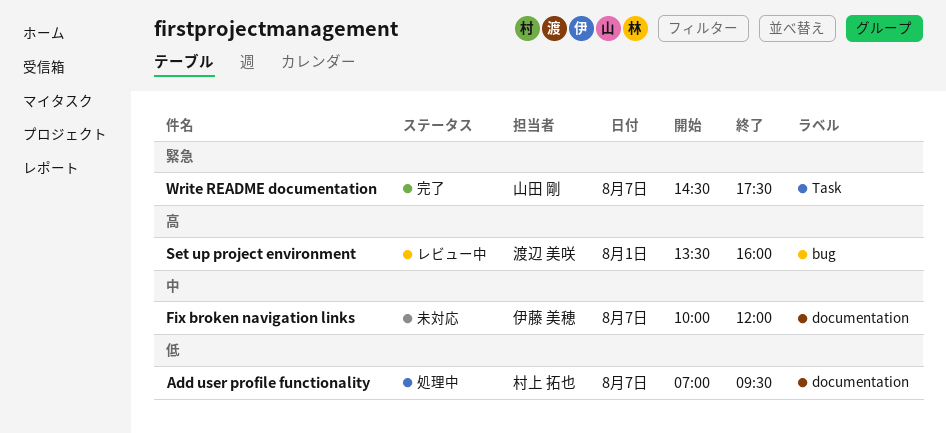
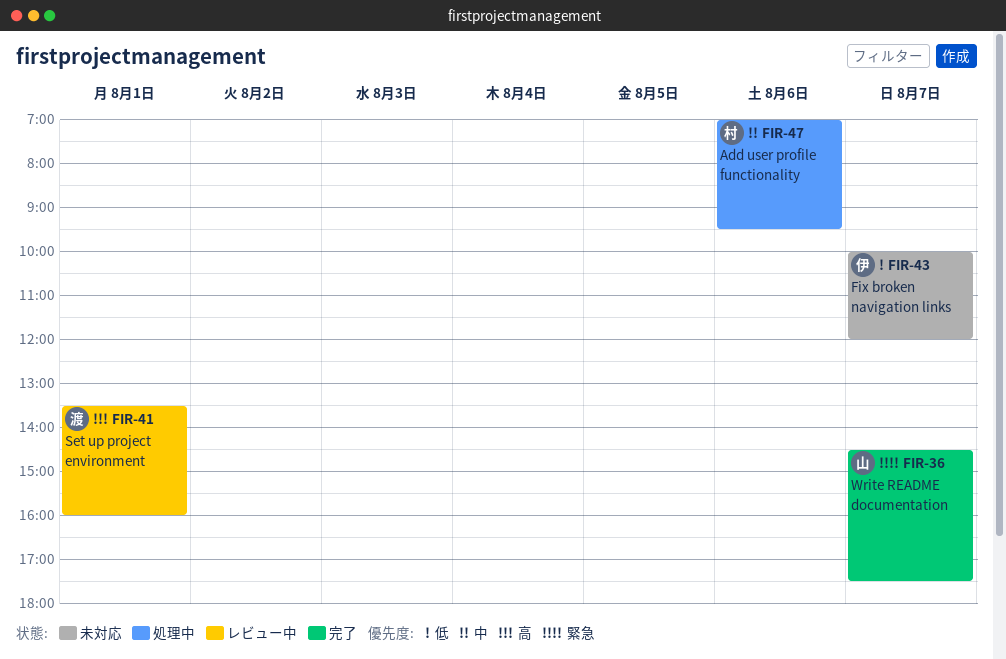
Add user profile functionality, priority: 低 -> 中
Add user profile functionality, day: Aug 7 -> Aug 6
Fix broken navigation links, priority: 中 -> 低

